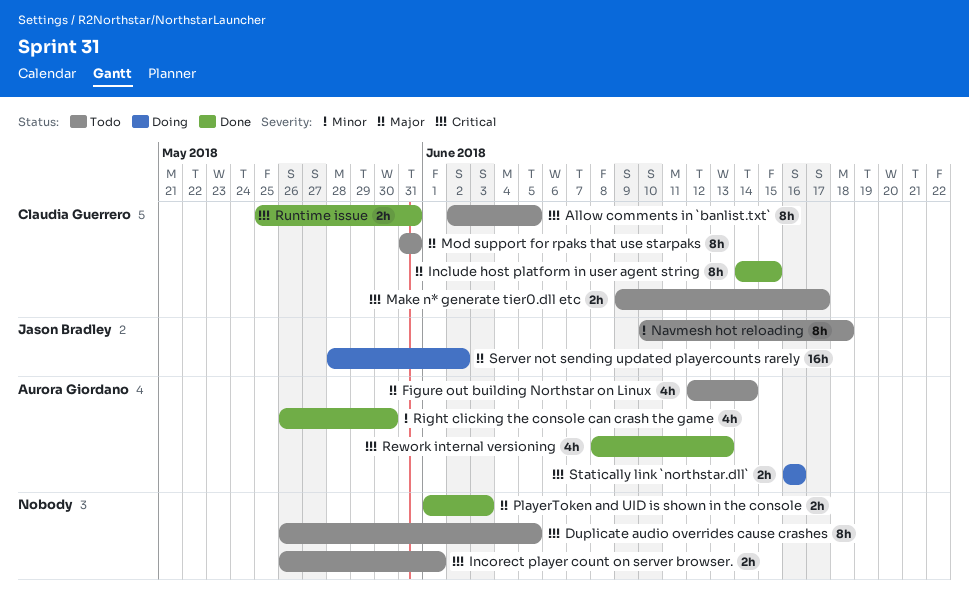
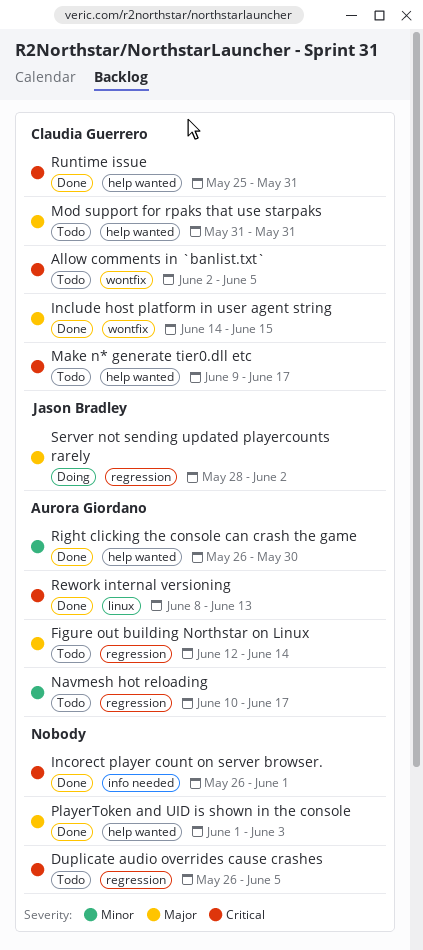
Incorect player count on server browser., status: Todo -> Done
Navmesh hot reloading, owner: Jason Bradley -> Aurora Giordano
Navmesh hot reloading, due: Jun 18 -> Jun 17
Statically link `northstar.dll`: present -> none

